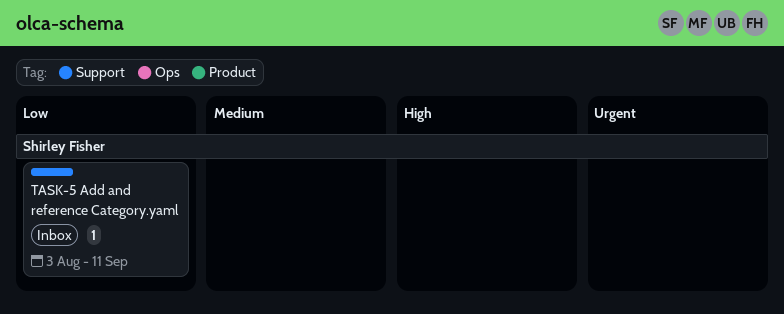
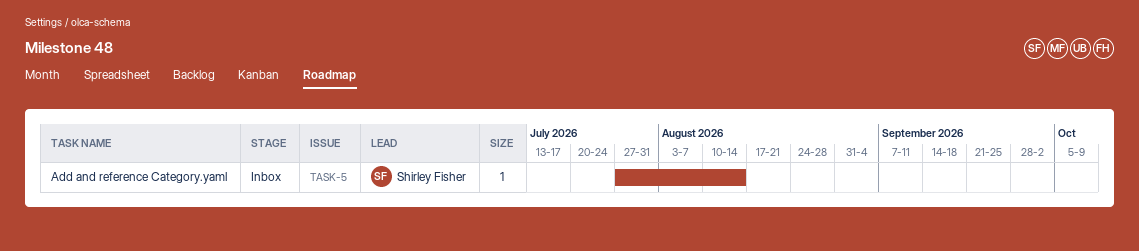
TASK-5, start: Aug 3 -> Jul 27
TASK-5, due: Sep 11 -> Aug 14

